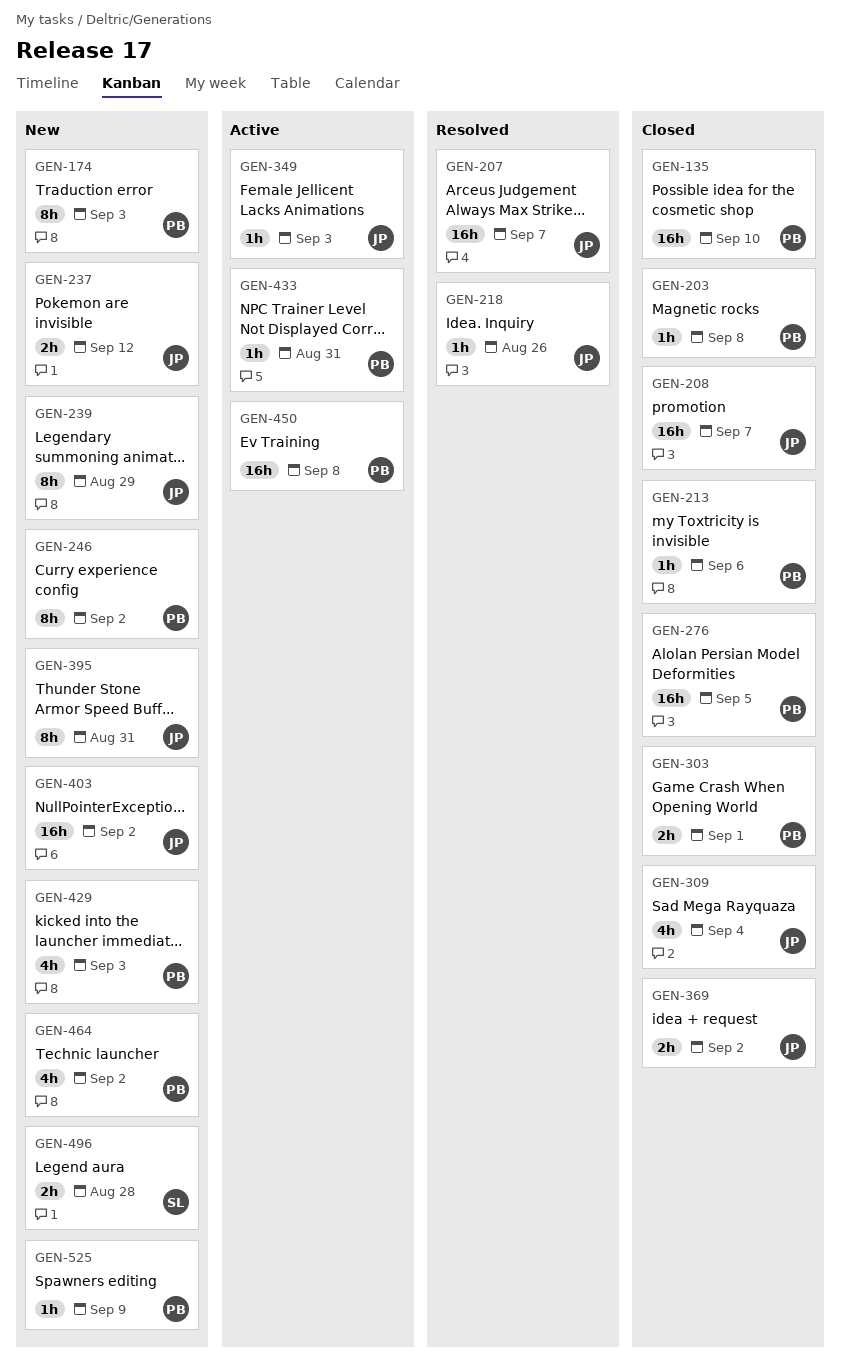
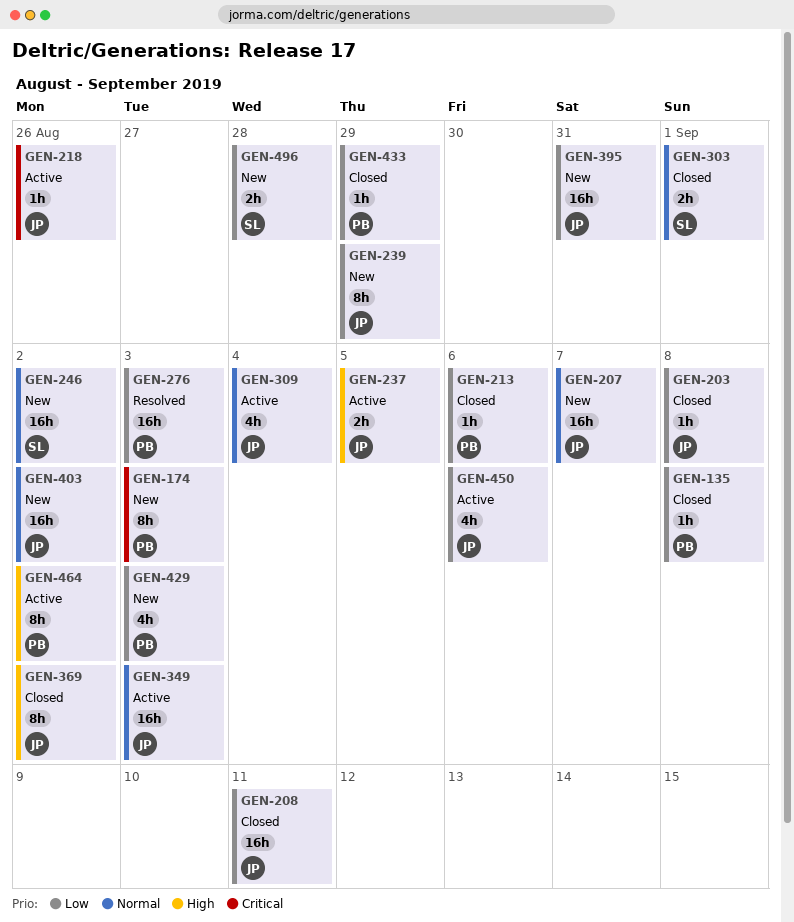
GEN-135, estimate: 16h -> 1h
GEN-135, due: Sep 10 -> Sep 8
GEN-203, owner: PB -> JP
GEN-207, status: Resolved -> New
GEN-208, due: Sep 7 -> Sep 11
GEN-218, status: Resolved -> Active
GEN-237, status: New -> Active
GEN-237, due: Sep 12 -> Sep 5
GEN-246, owner: PB -> SL
GEN-246, estimate: 8h -> 16h
GEN-276, status: Closed -> Resolved
GEN-276, due: Sep 5 -> Sep 3
GEN-303, owner: PB -> SL
GEN-309, status: Closed -> Active
GEN-349, estimate: 1h -> 16h
GEN-369, estimate: 2h -> 8h
GEN-395, estimate: 8h -> 16h
GEN-433, status: Active -> Closed
GEN-433, due: Aug 31 -> Aug 29
GEN-450, owner: PB -> JP
GEN-450, estimate: 16h -> 4h
GEN-450, due: Sep 8 -> Sep 6
GEN-464, status: New -> Active
GEN-464, estimate: 4h -> 8h
GEN-525: present -> none

